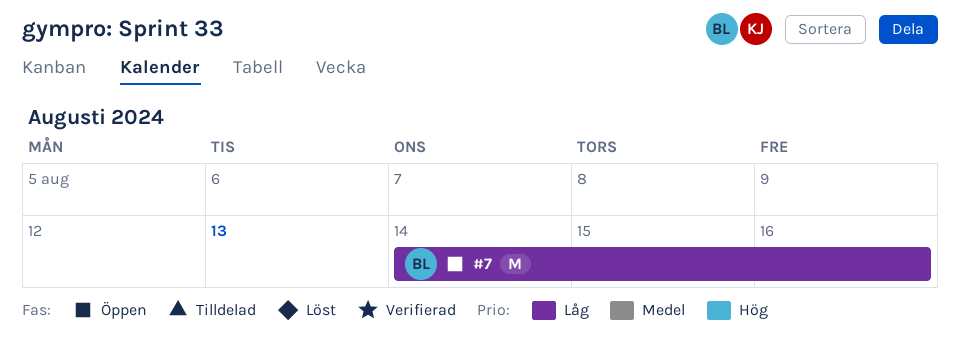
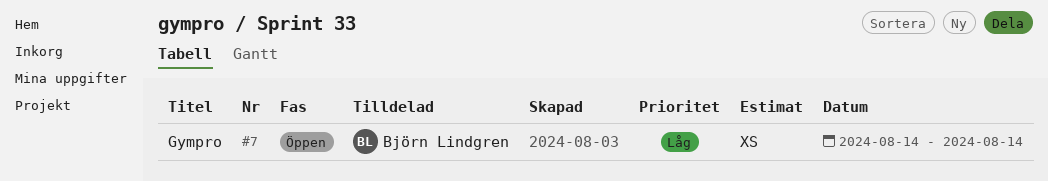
#7, estimate: M -> XS
#7, due: Aug 16 -> Aug 14

